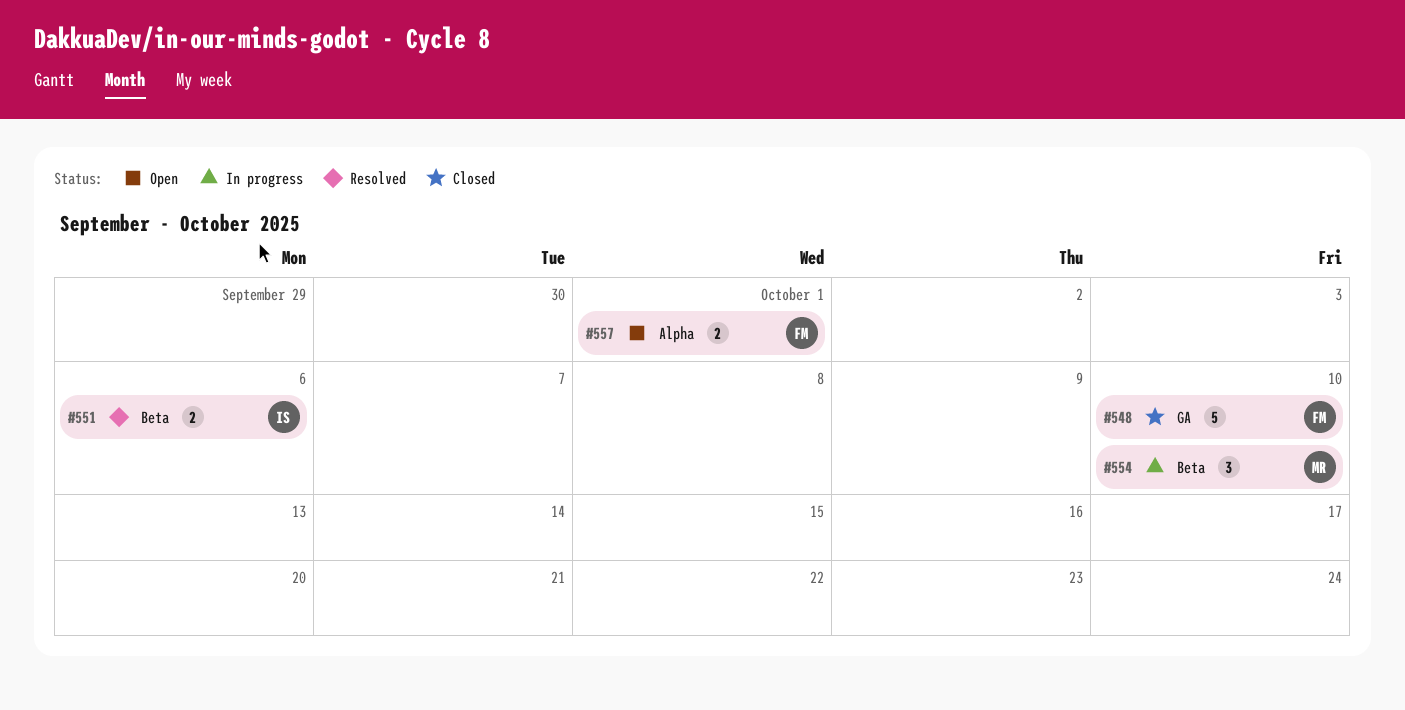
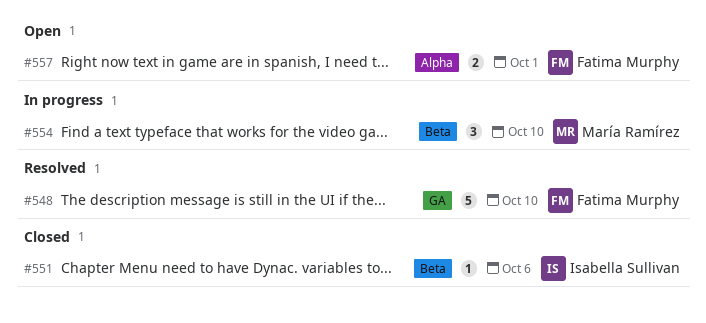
#548, status: Closed -> Resolved
#551, status: Resolved -> Closed
#551, estimate: 2 -> 1

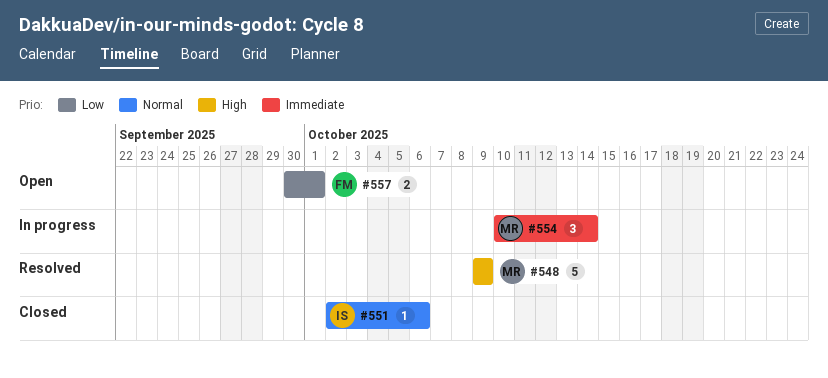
#548, owner: Fatima Murphy -> María Ramírez
#548, due: Oct 10 -> Oct 9
#554, due: Oct 10 -> Oct 14

